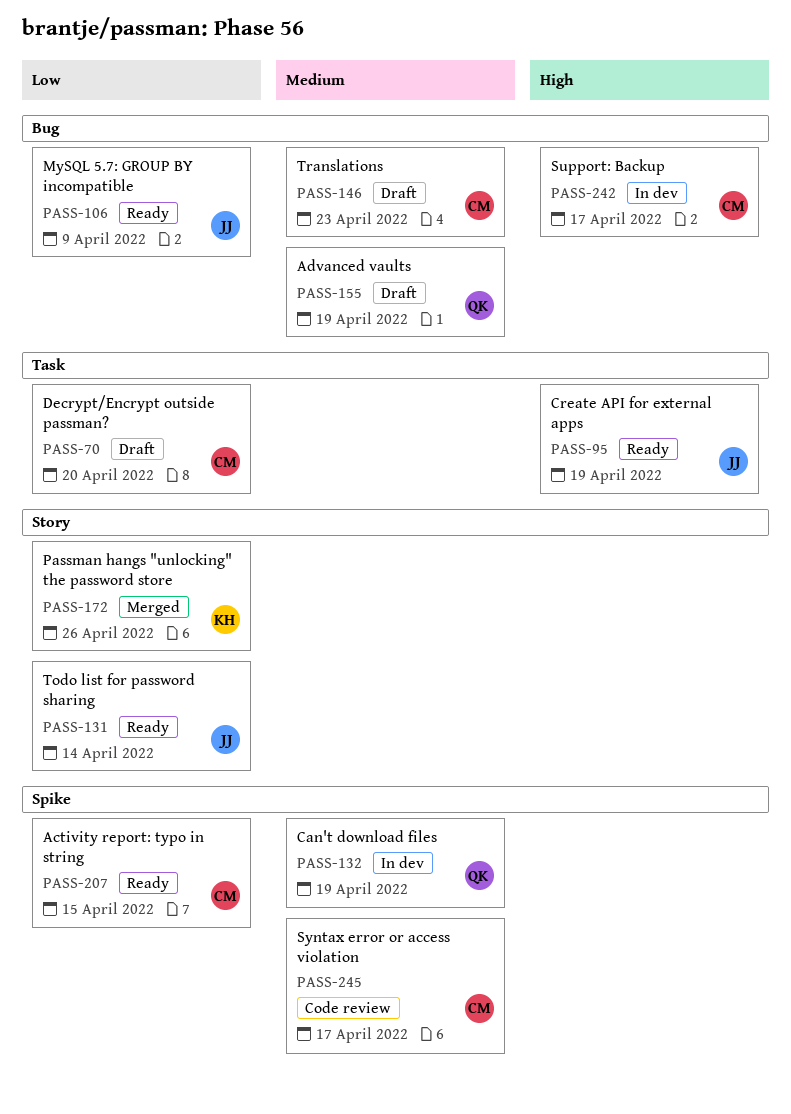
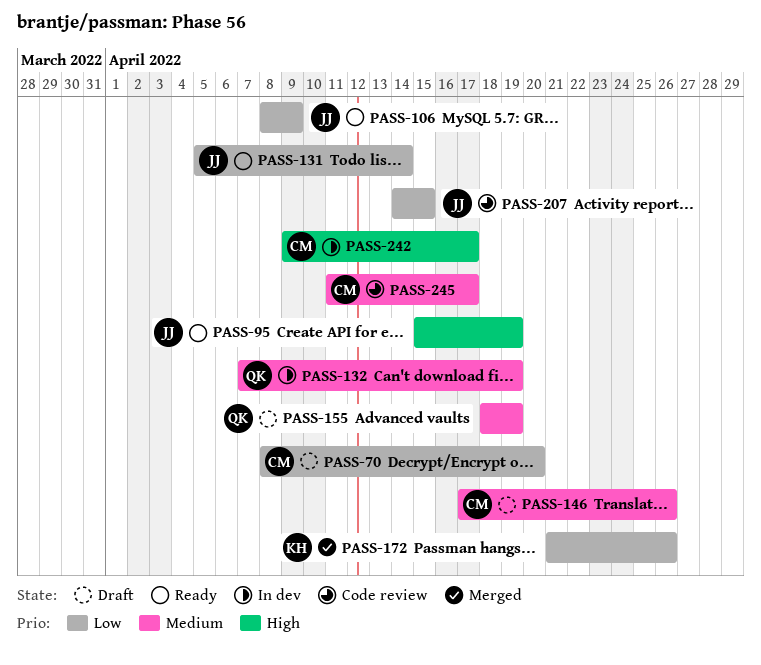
PASS-146, due: Apr 23 -> Apr 26
PASS-207, status: Ready -> Code review
PASS-207, owner: CM -> JJ

